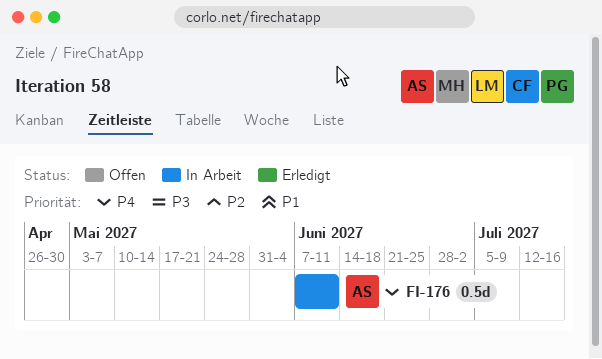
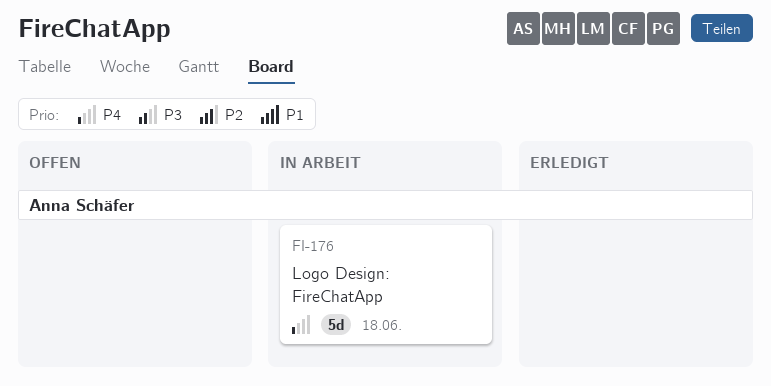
FI-176, estimate: 0.5d -> 5d
FI-176, due: Jun 11 -> Jun 18

